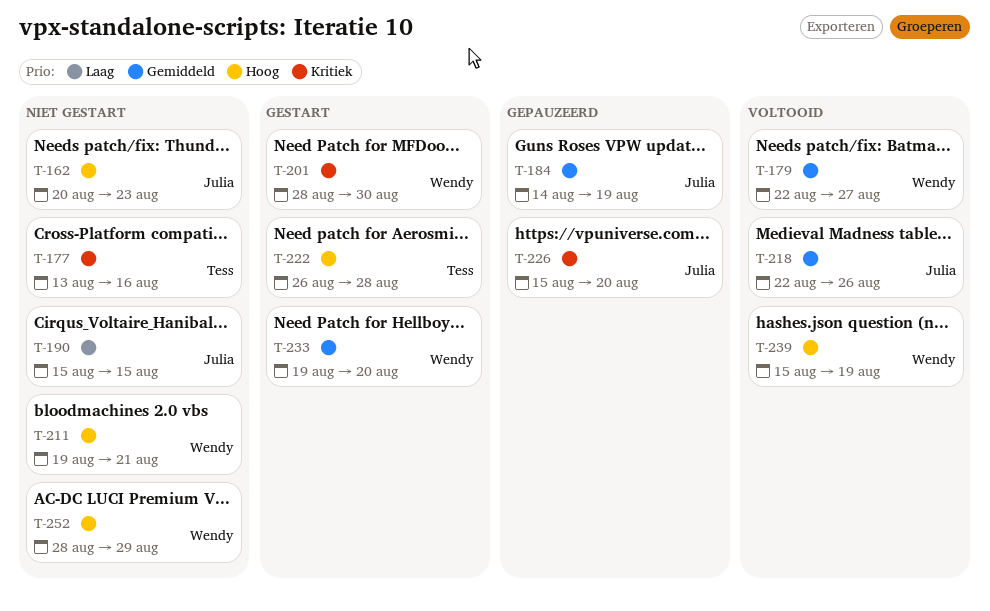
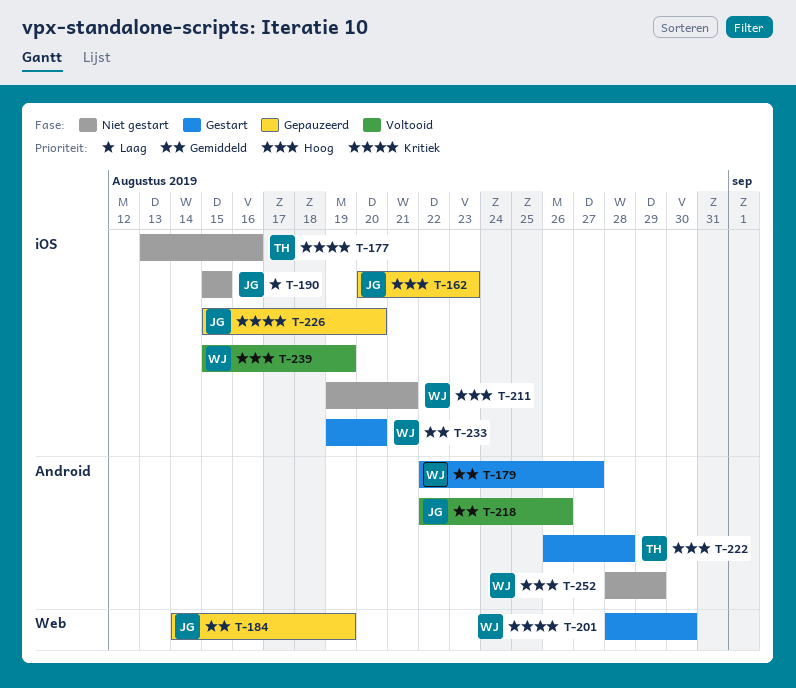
T-162, status: Niet gestart -> Gepauzeerd
T-179, status: Voltooid -> Gestart

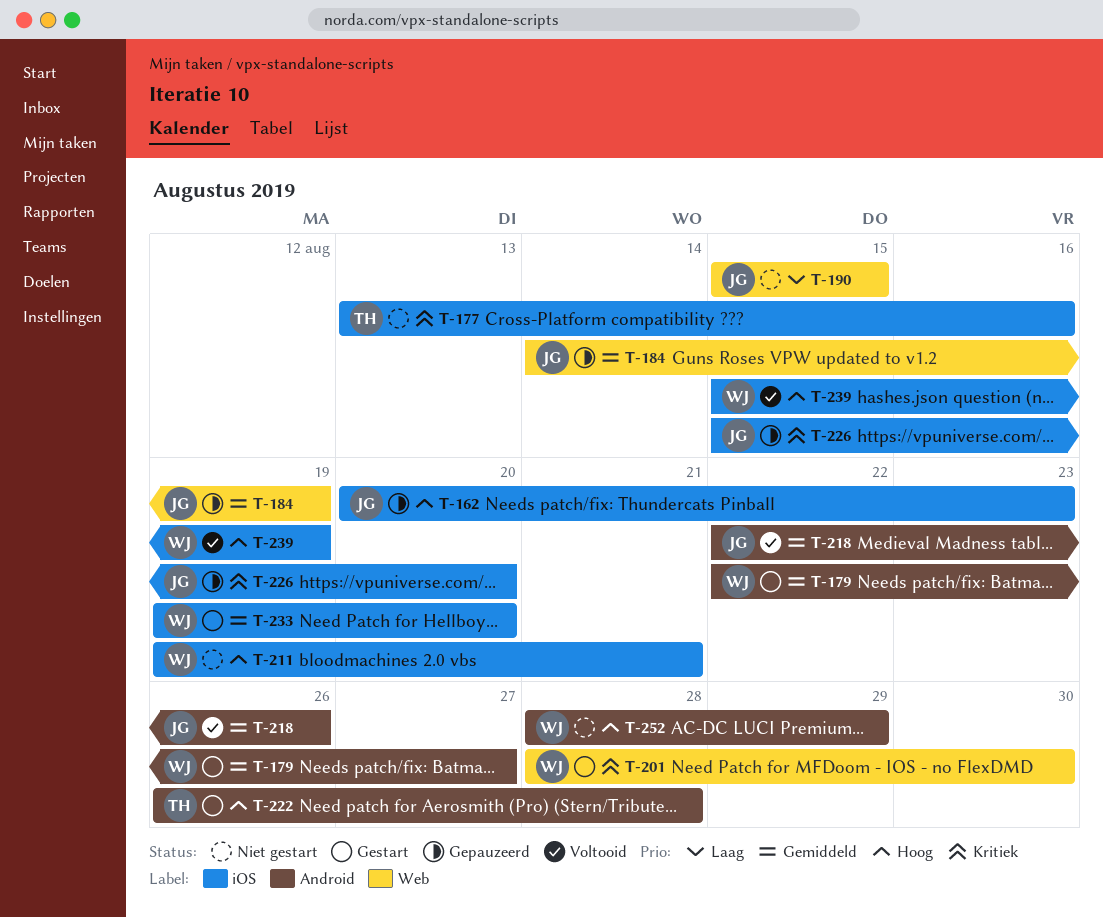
T-190, label: iOS -> Web

